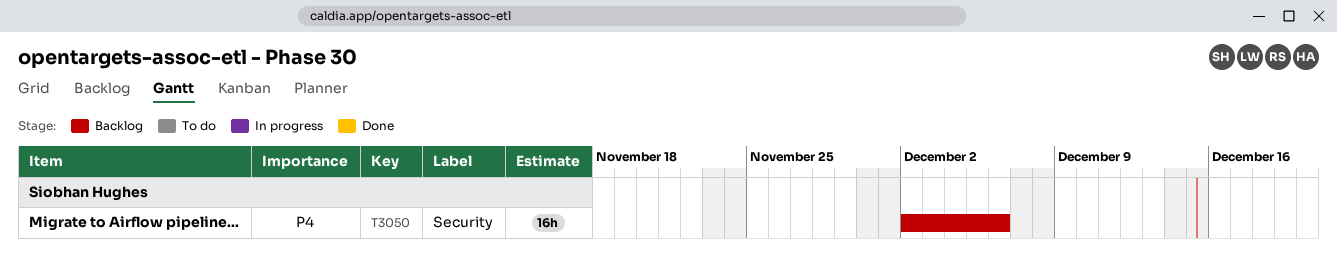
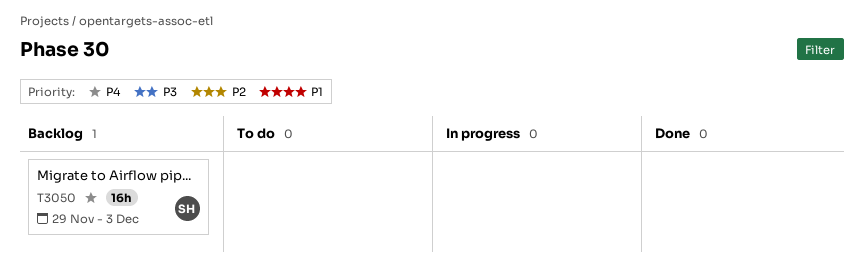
T3050, start: Dec 2 -> Nov 29
T3050, due: Dec 6 -> Dec 3

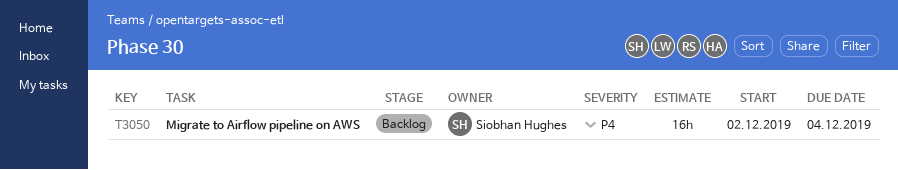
T3050, start: Nov 29 -> Dec 2
T3050, due: Dec 3 -> Dec 4

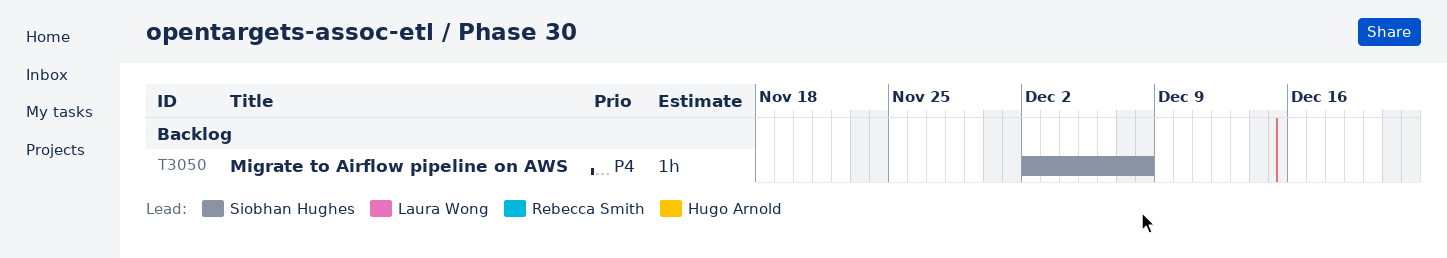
T3050, estimate: 16h -> 1h
T3050, due: Dec 4 -> Dec 8

